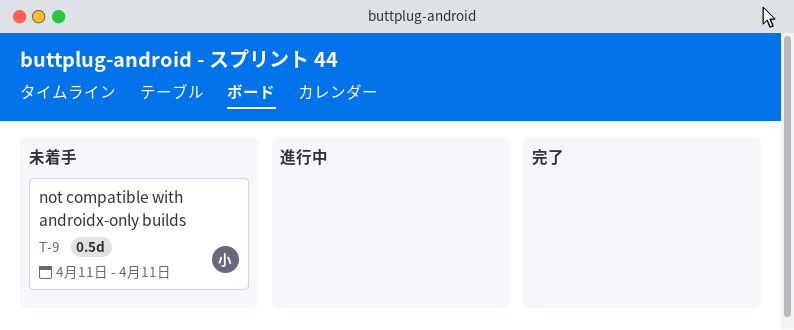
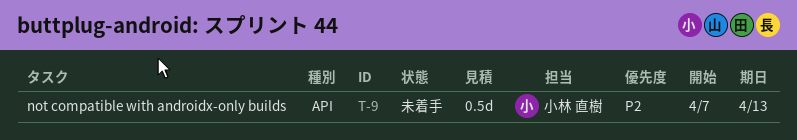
T-9, start: Apr 11 -> Apr 7
T-9, due: Apr 11 -> Apr 13

